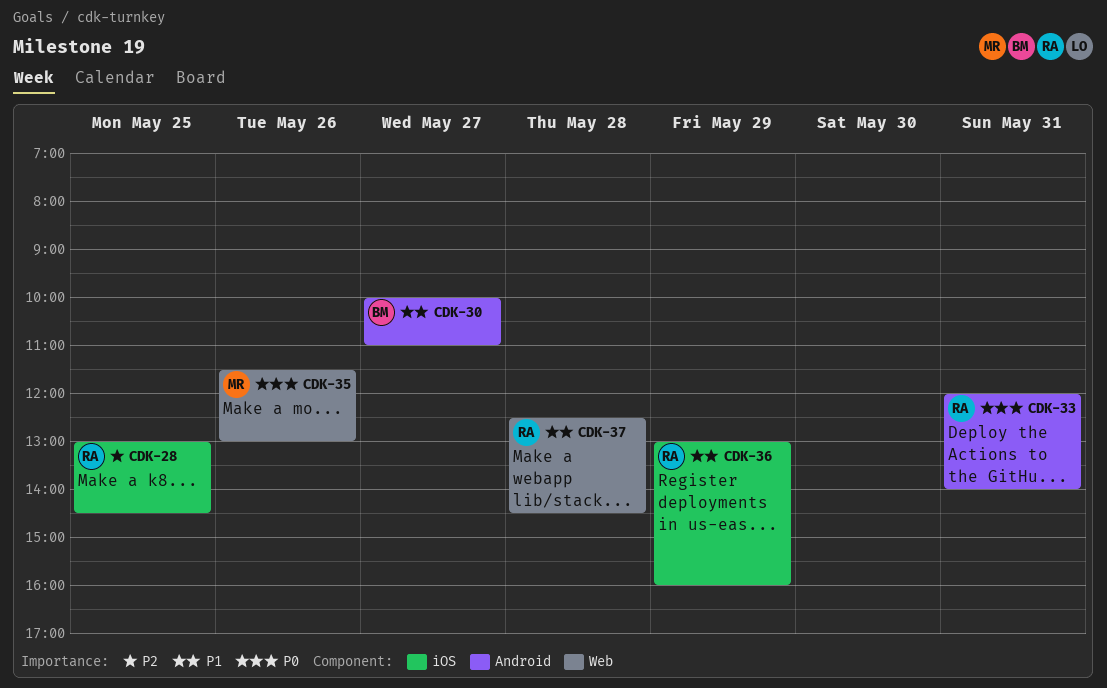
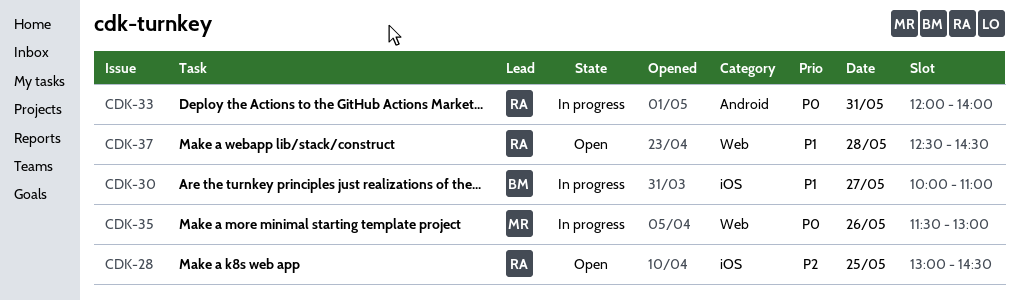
CDK-30, label: Android -> iOS
CDK-36: present -> none

